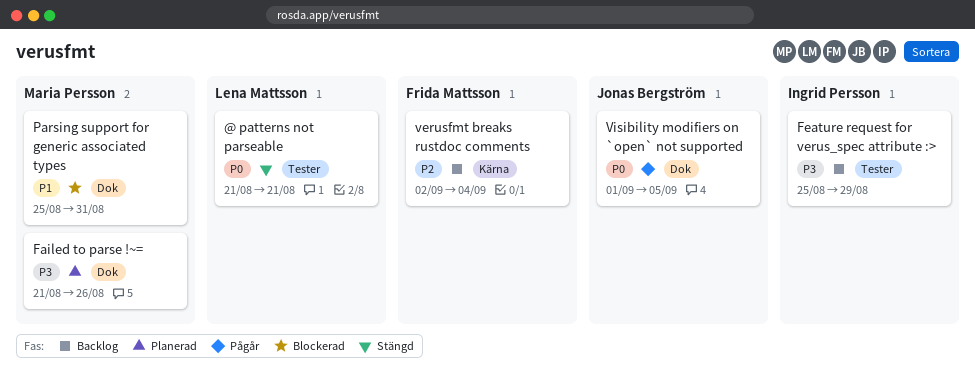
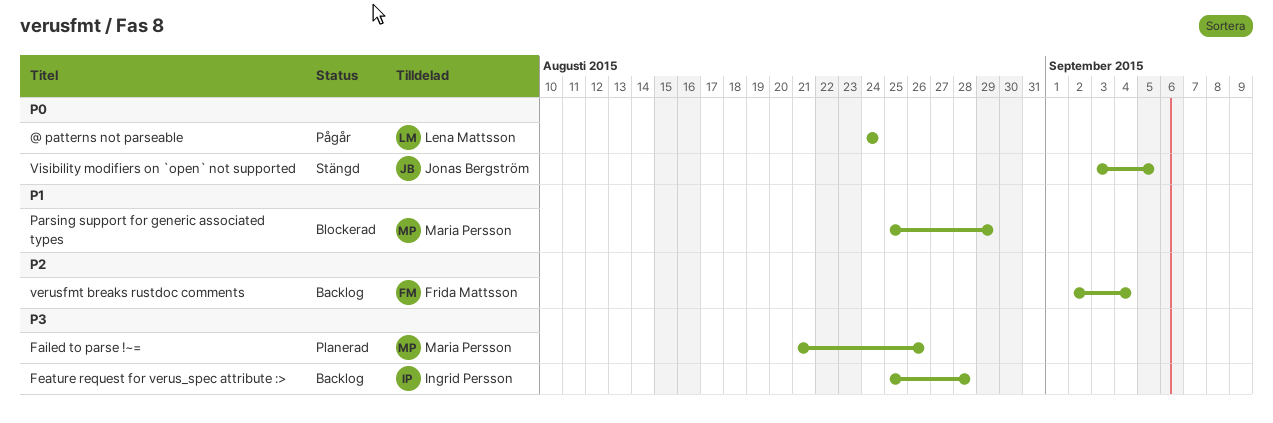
@ patterns not parseable, status: Stängd -> Pågår
@ patterns not parseable, start: Aug 21 -> Aug 24
@ patterns not parseable, due: Aug 21 -> Aug 24
Feature request for verus_spec attribute :>, due: Aug 29 -> Aug 28
Parsing support for generic associated types, due: Aug 31 -> Aug 29
Visibility modifiers on `open` not supported, status: Pågår -> Stängd
Visibility modifiers on `open` not supported, start: Sep 1 -> Sep 3

